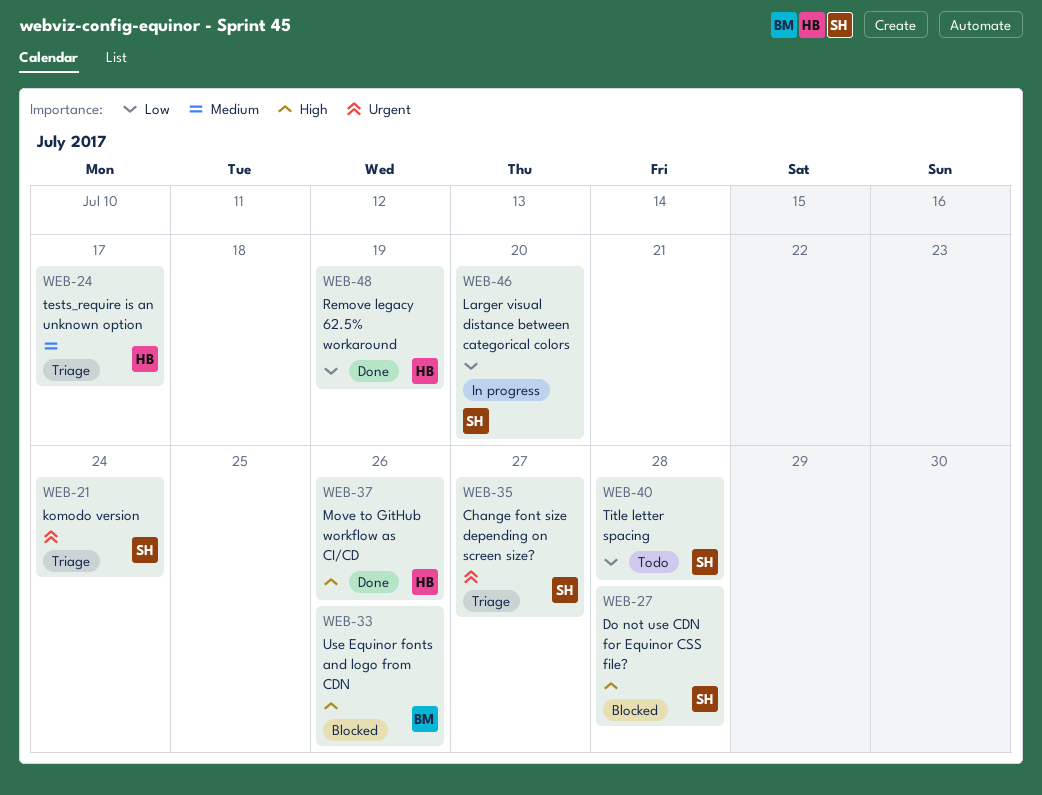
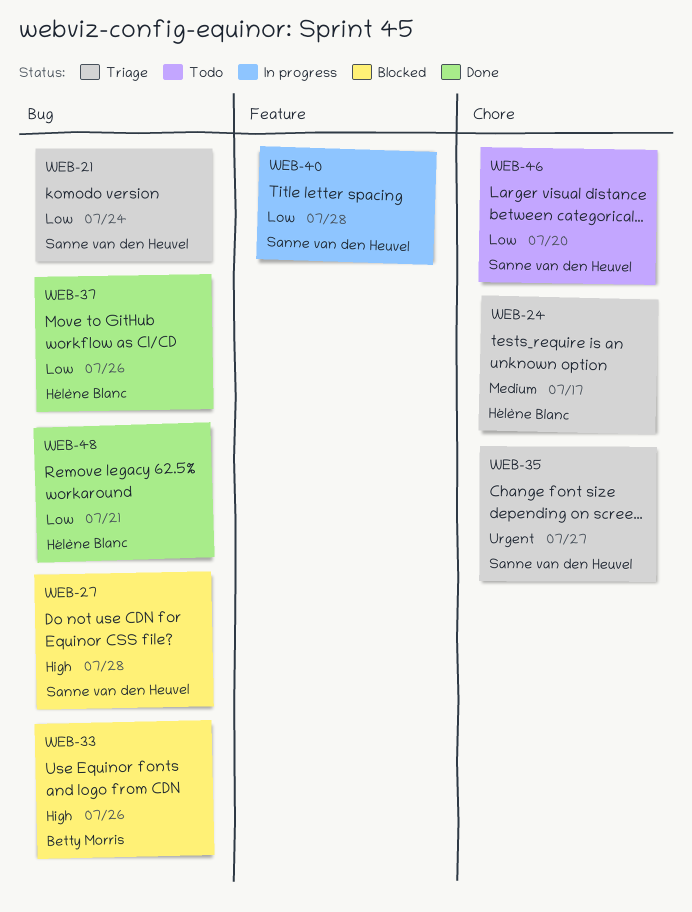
WEB-21, priority: Urgent -> Low
WEB-37, priority: High -> Low
WEB-40, status: Todo -> In progress
WEB-46, status: In progress -> Todo
WEB-48, due: Jul 19 -> Jul 21

